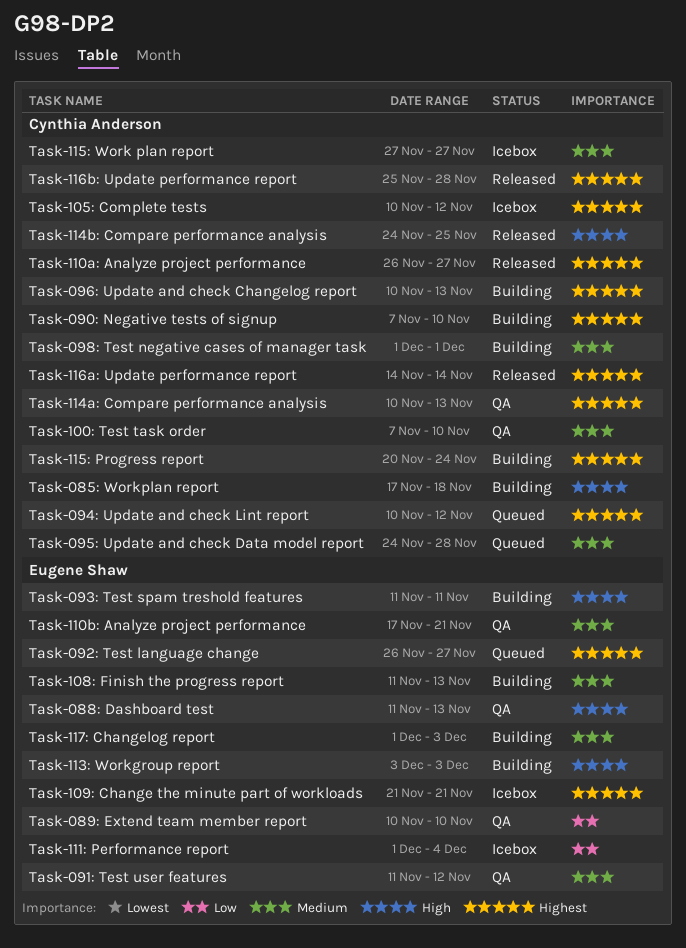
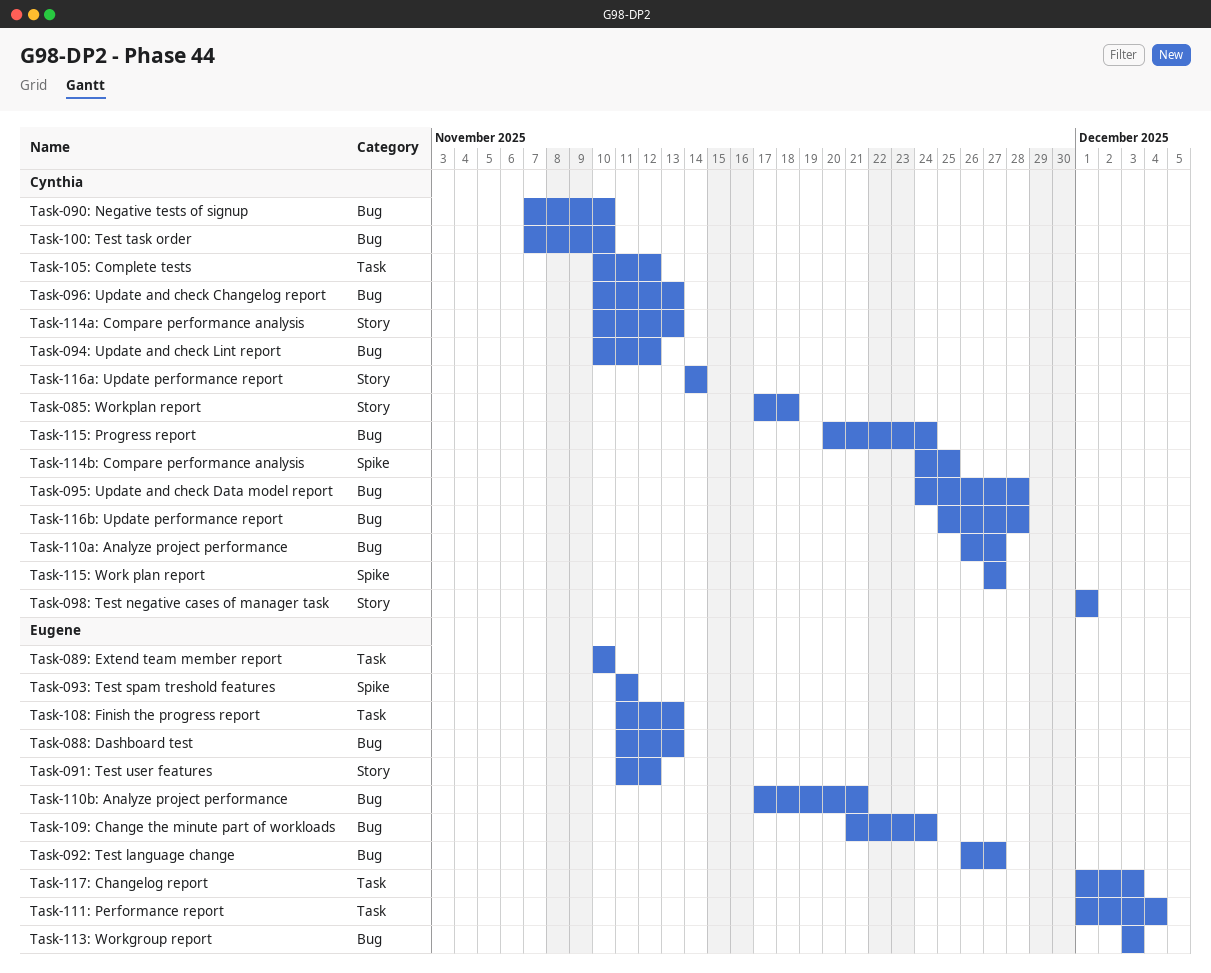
Task-109: Change the minute part of workloads, due: Nov 21 -> Nov 24

